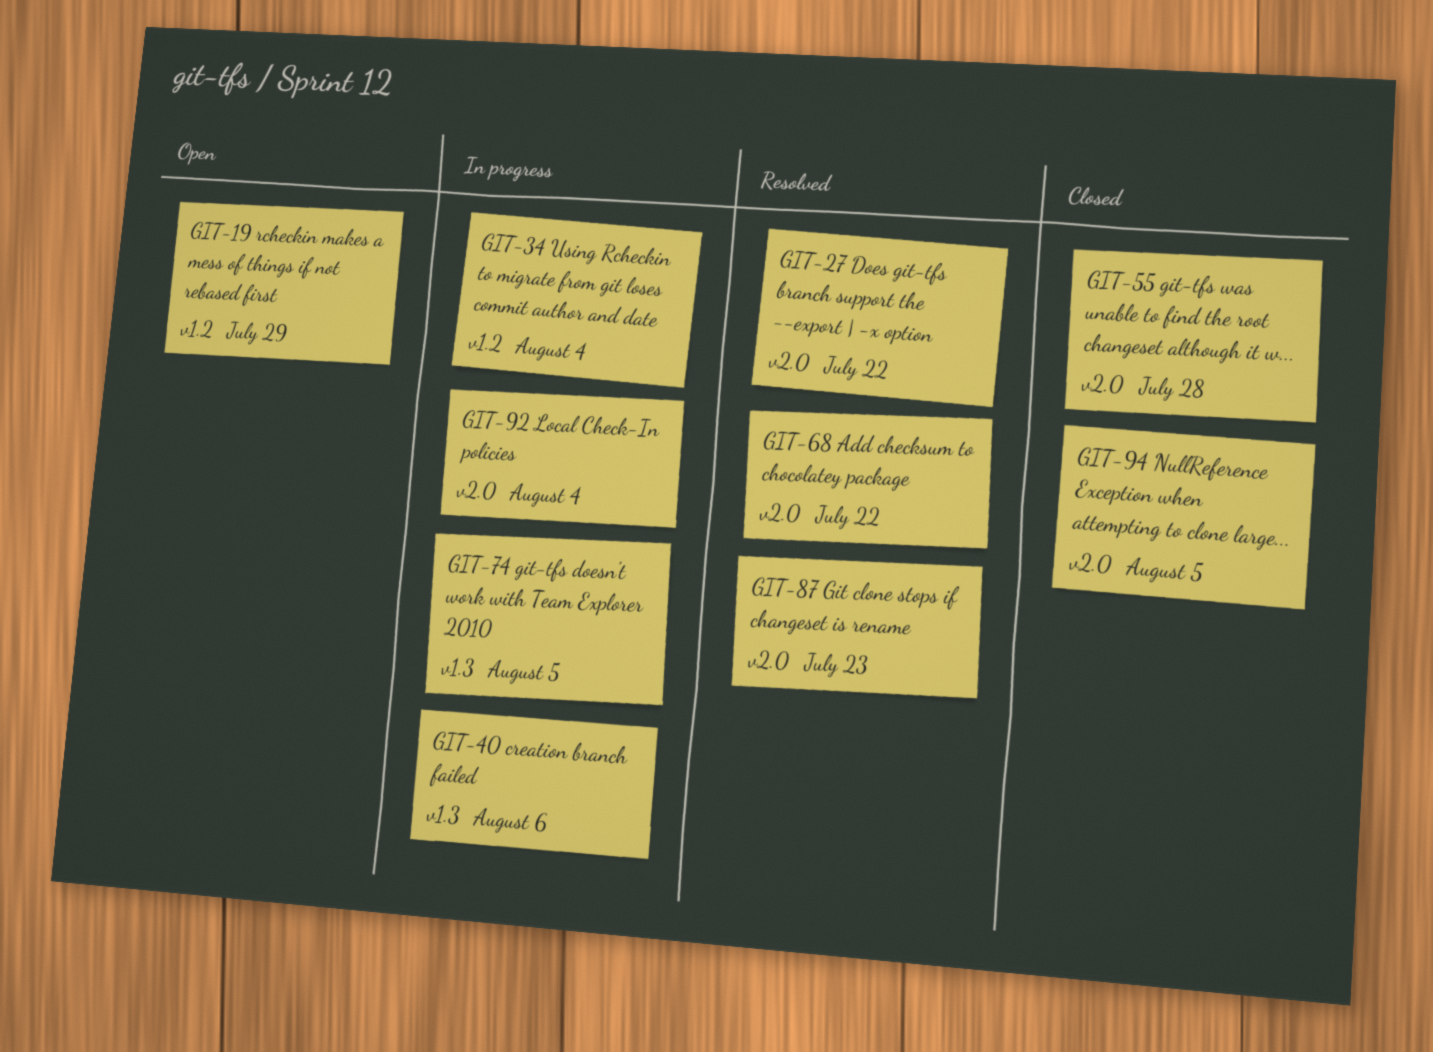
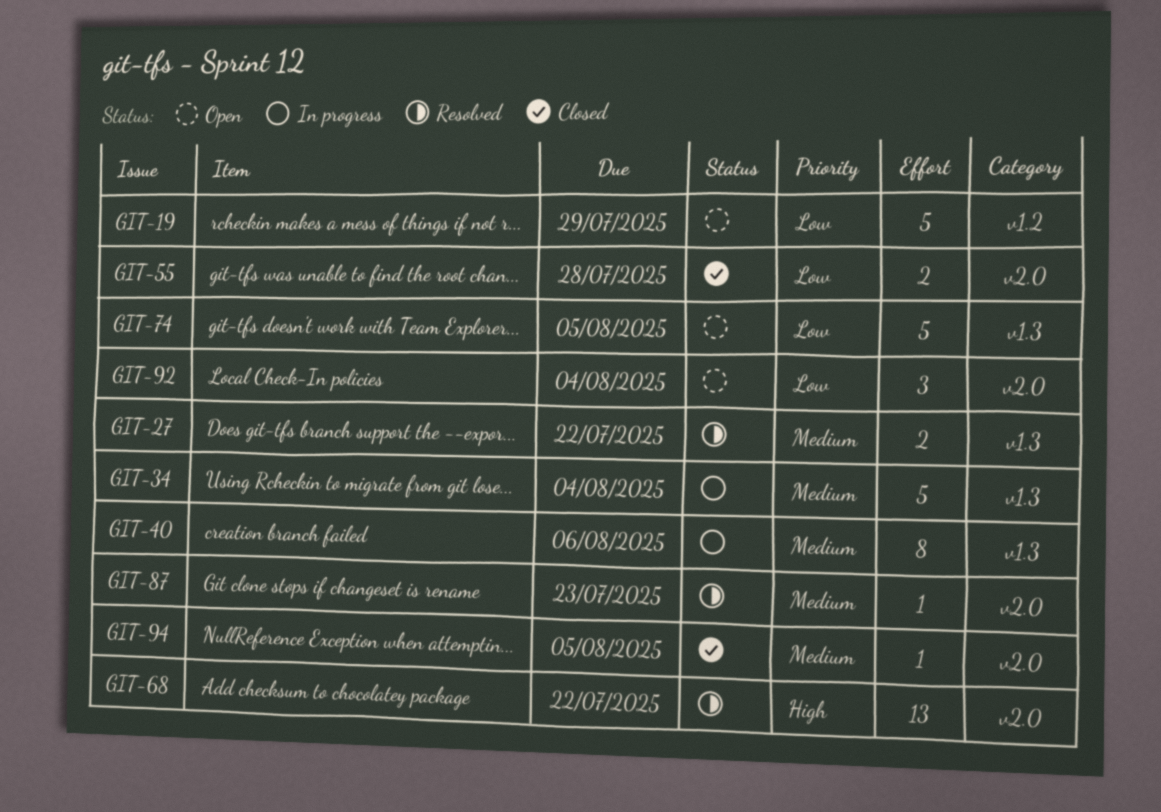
GIT-27, label: v2.0 -> v1.3
GIT-34, label: v1.2 -> v1.3
GIT-74, status: In progress -> Open
GIT-92, status: In progress -> Open

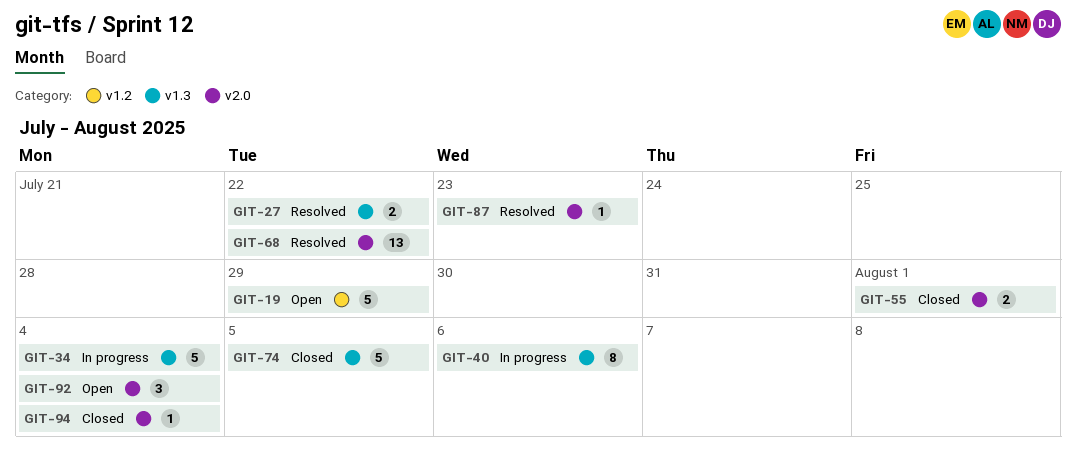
GIT-55, due: Jul 28 -> Aug 1
GIT-74, status: Open -> Closed
GIT-94, due: Aug 5 -> Aug 4

